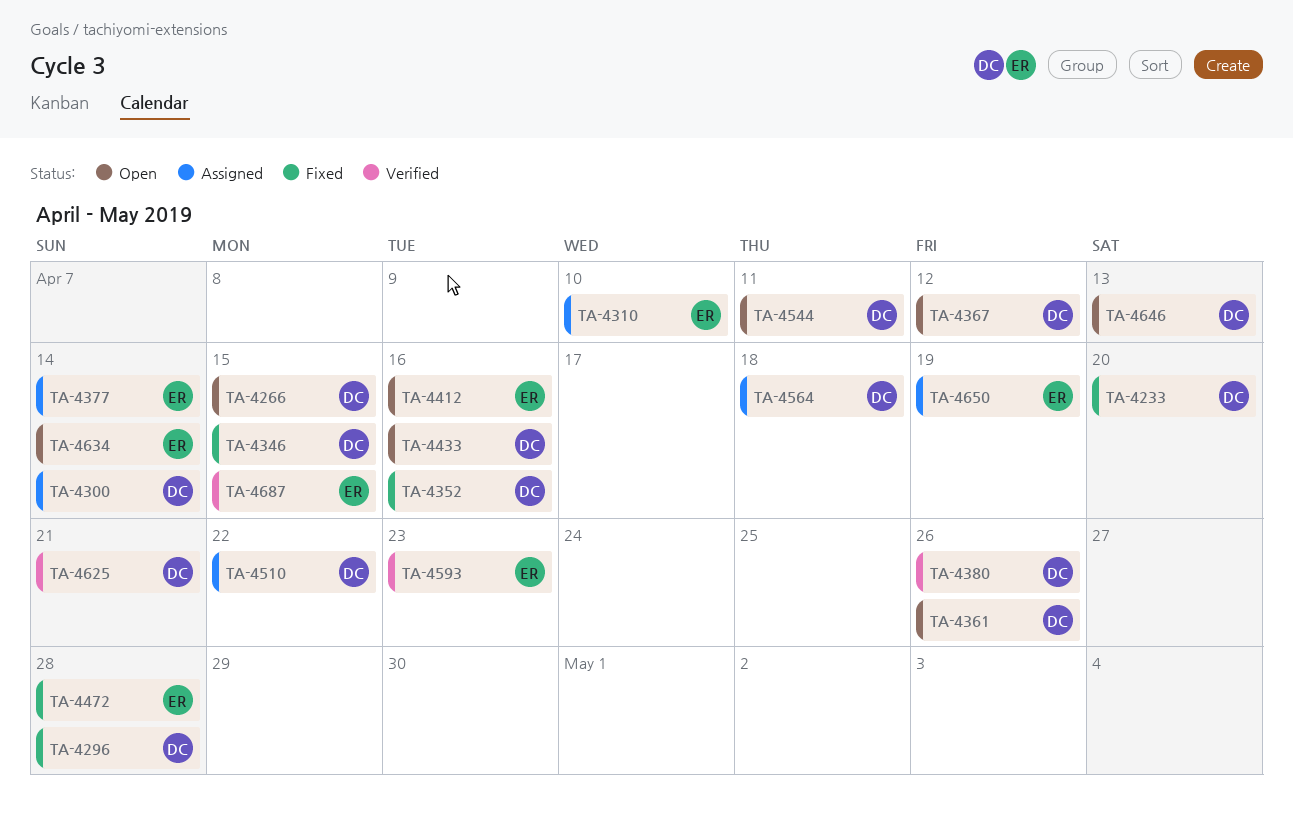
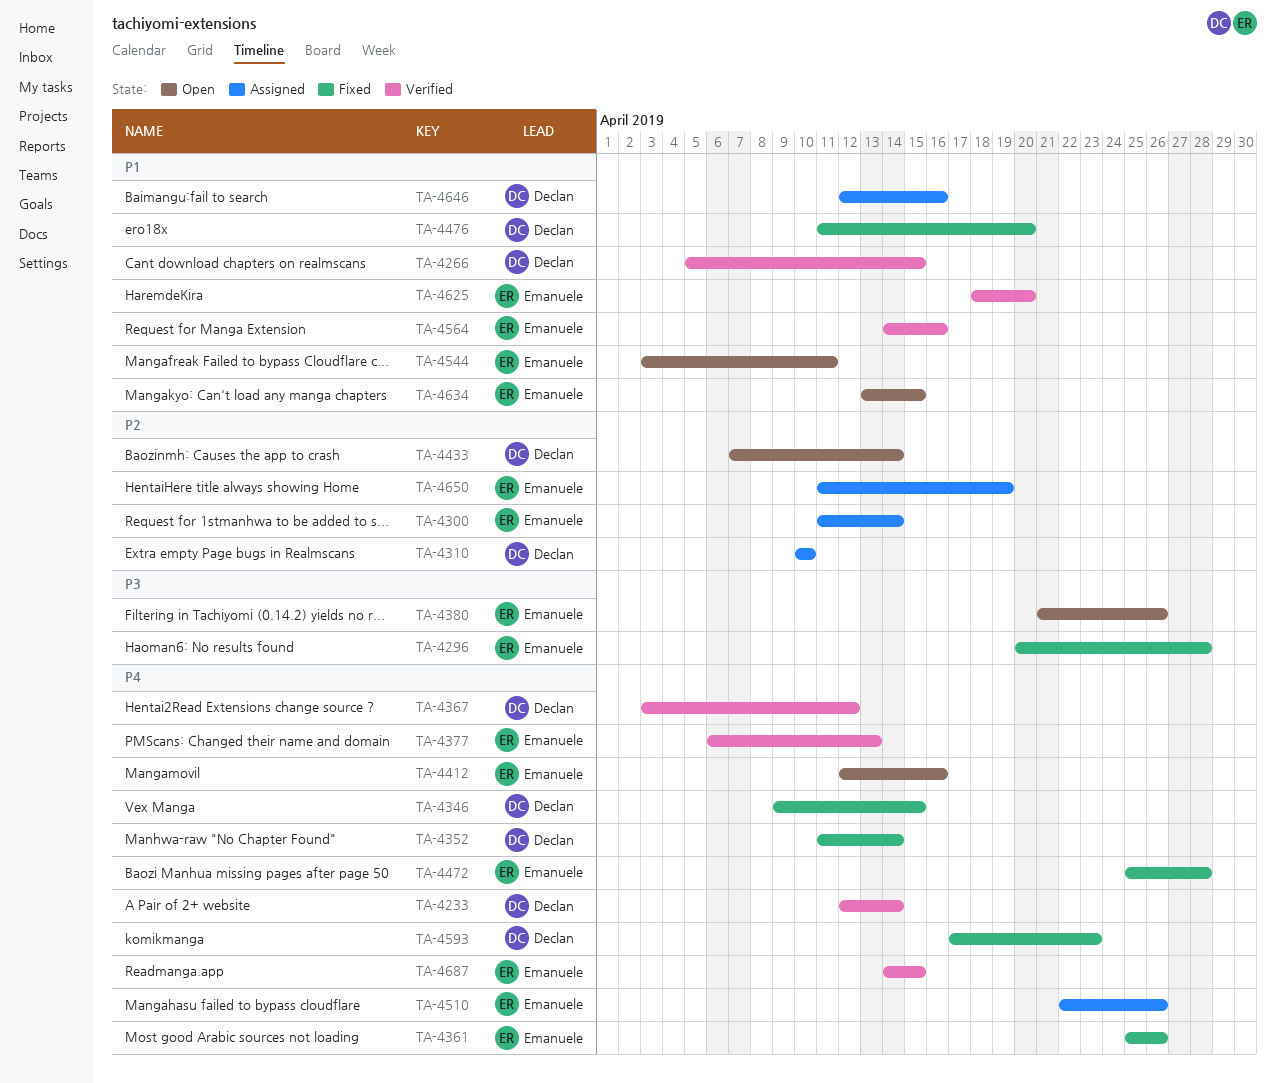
TA-4233, status: Fixed -> Verified
TA-4233, due: Apr 20 -> Apr 14
TA-4266, status: Open -> Verified
TA-4296, owner: Declan -> Emanuele
TA-4300, owner: Declan -> Emanuele
TA-4310, owner: Emanuele -> Declan
TA-4352, due: Apr 16 -> Apr 14
TA-4361, status: Open -> Fixed
TA-4361, owner: Declan -> Emanuele
TA-4367, status: Open -> Verified
TA-4377, status: Assigned -> Verified
TA-4377, due: Apr 14 -> Apr 13
TA-4380, status: Verified -> Open
TA-4380, owner: Declan -> Emanuele
TA-4433, due: Apr 16 -> Apr 14
TA-4476: none -> present
TA-4510, owner: Declan -> Emanuele
TA-4510, due: Apr 22 -> Apr 26
TA-4544, owner: Declan -> Emanuele
TA-4564, status: Assigned -> Verified
TA-4564, owner: Declan -> Emanuele
TA-4564, due: Apr 18 -> Apr 16
TA-4593, status: Verified -> Fixed
TA-4593, owner: Emanuele -> Declan
TA-4625, owner: Declan -> Emanuele
TA-4625, due: Apr 21 -> Apr 20
TA-4634, due: Apr 14 -> Apr 15
TA-4646, status: Open -> Assigned
TA-4646, due: Apr 13 -> Apr 16

